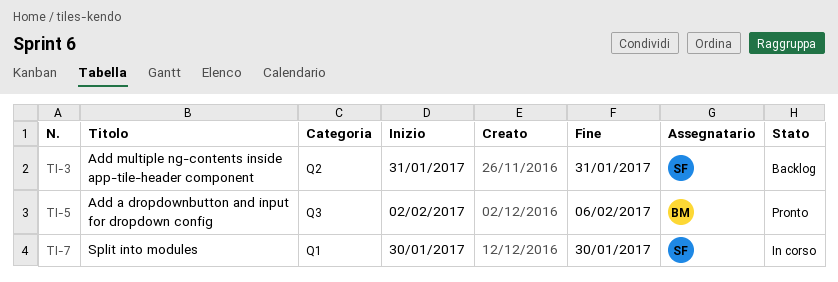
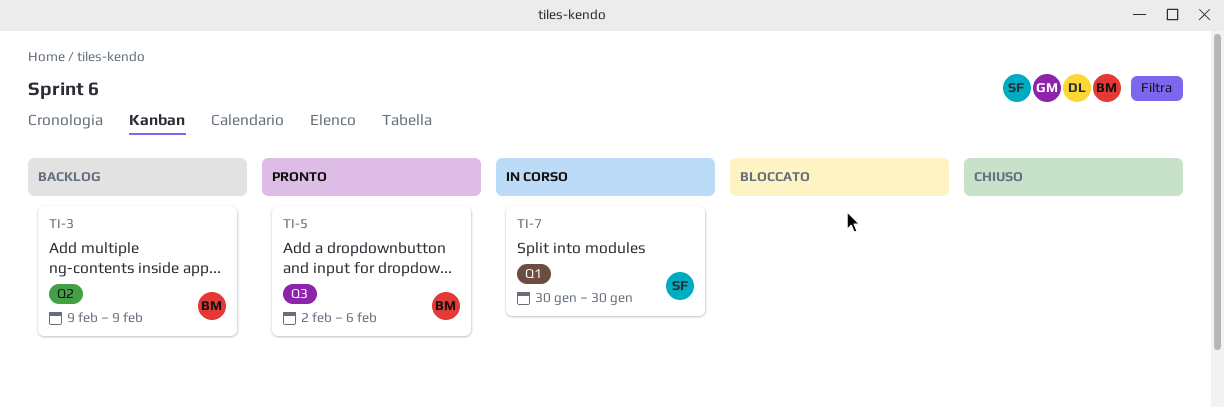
TI-3, owner: SF -> BM
TI-3, start: Jan 31 -> Feb 9
TI-3, due: Jan 31 -> Feb 9

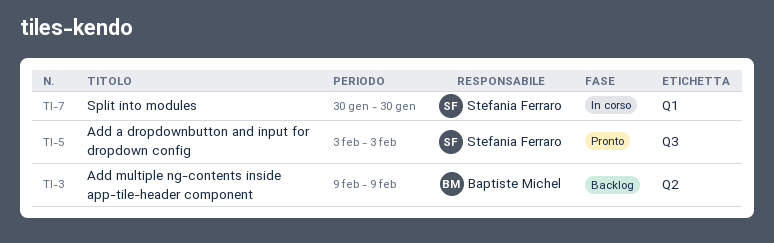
TI-5, owner: Baptiste Michel -> Stefania Ferraro
TI-5, start: Feb 2 -> Feb 3
TI-5, due: Feb 6 -> Feb 3

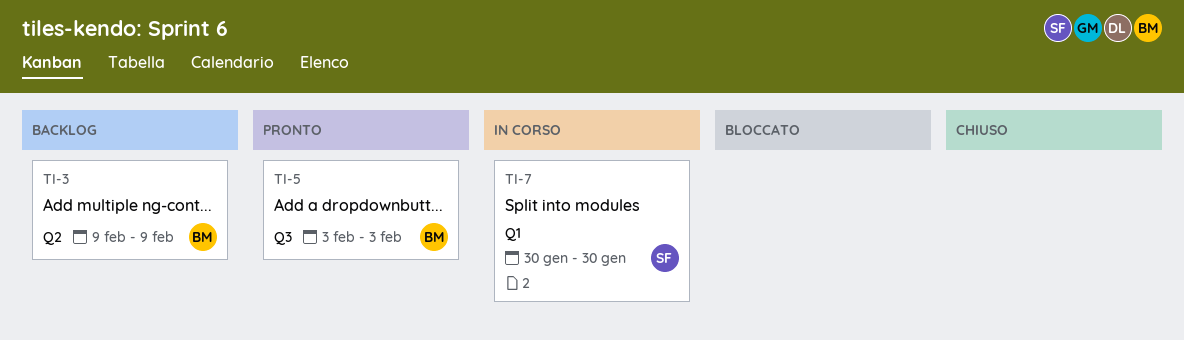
TI-5, owner: Stefania Ferraro -> Baptiste Michel

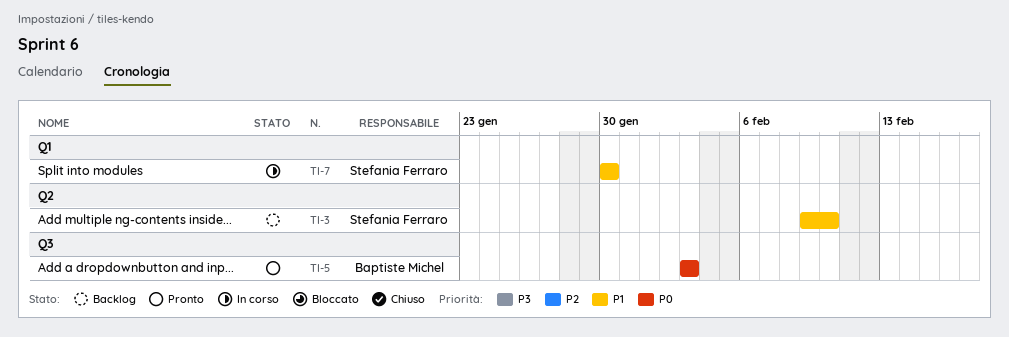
TI-3, owner: Baptiste Michel -> Stefania Ferraro
TI-3, due: Feb 9 -> Feb 10

